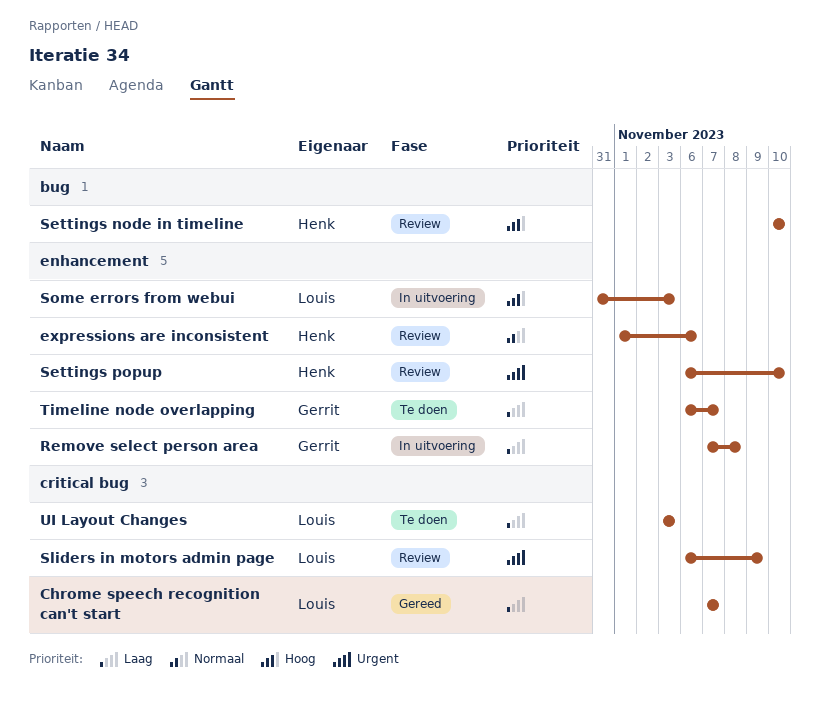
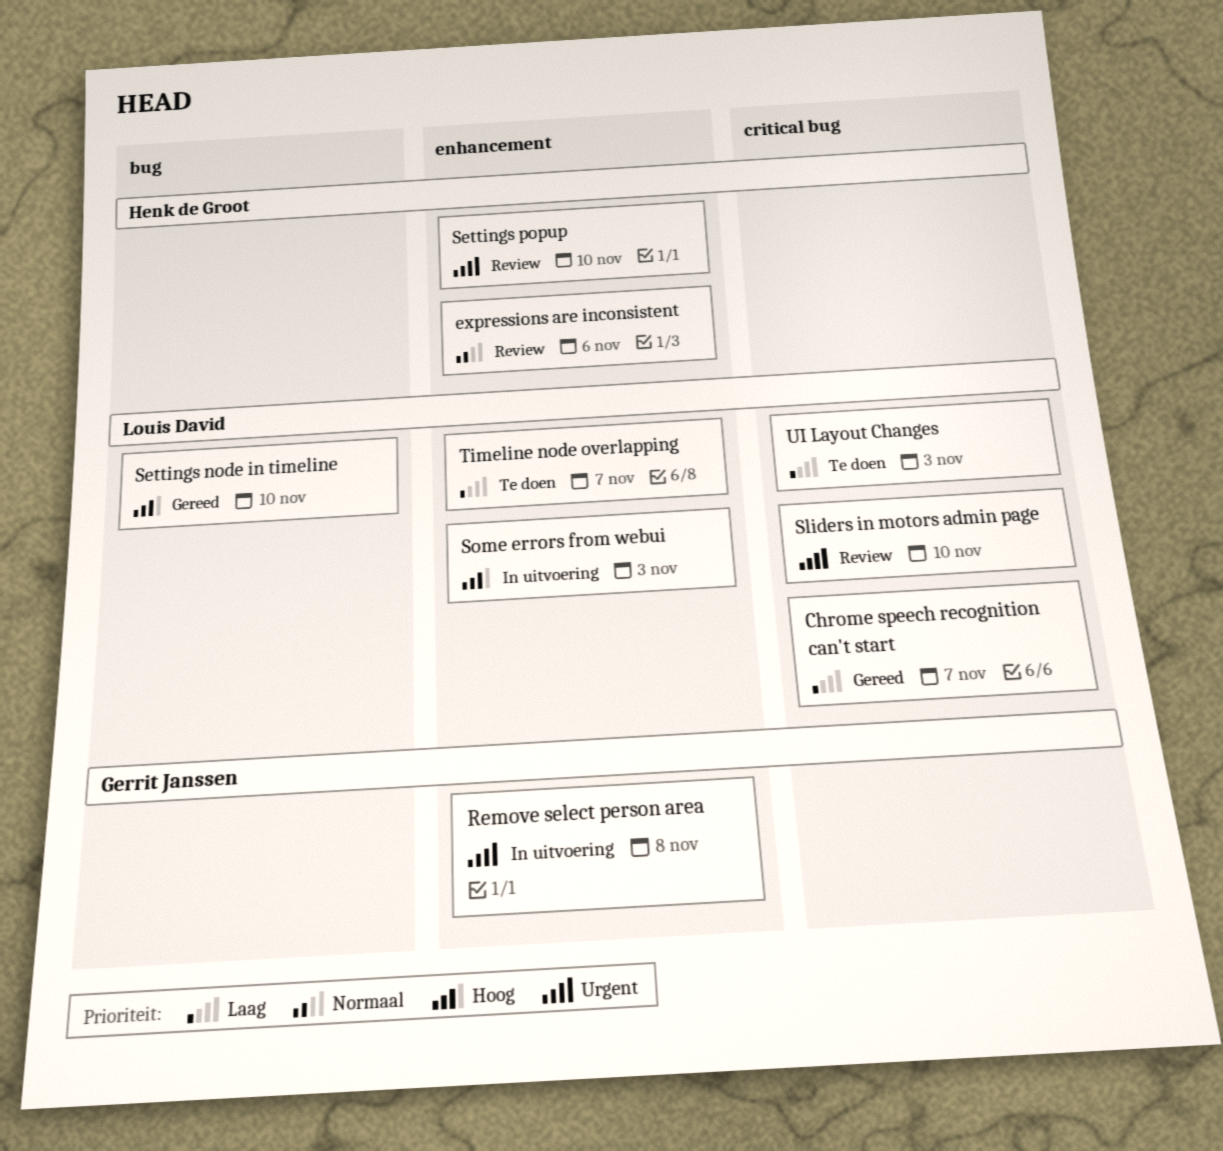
Remove select person area, priority: Laag -> Urgent
Settings node in timeline, status: Review -> Gereed
Settings node in timeline, owner: Henk de Groot -> Louis David
Sliders in motors admin page, due: Nov 9 -> Nov 10
Timeline node overlapping, owner: Gerrit Janssen -> Louis David

